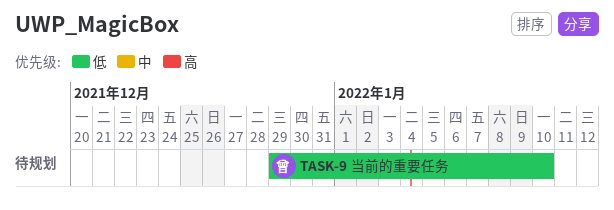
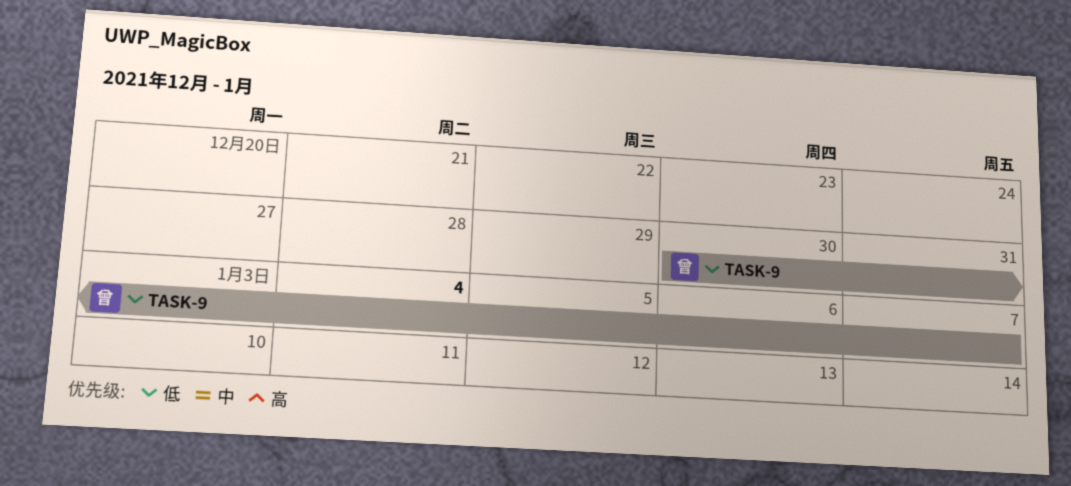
TASK-9, start: Dec 29 -> Dec 30
TASK-9, due: Jan 10 -> Jan 7

